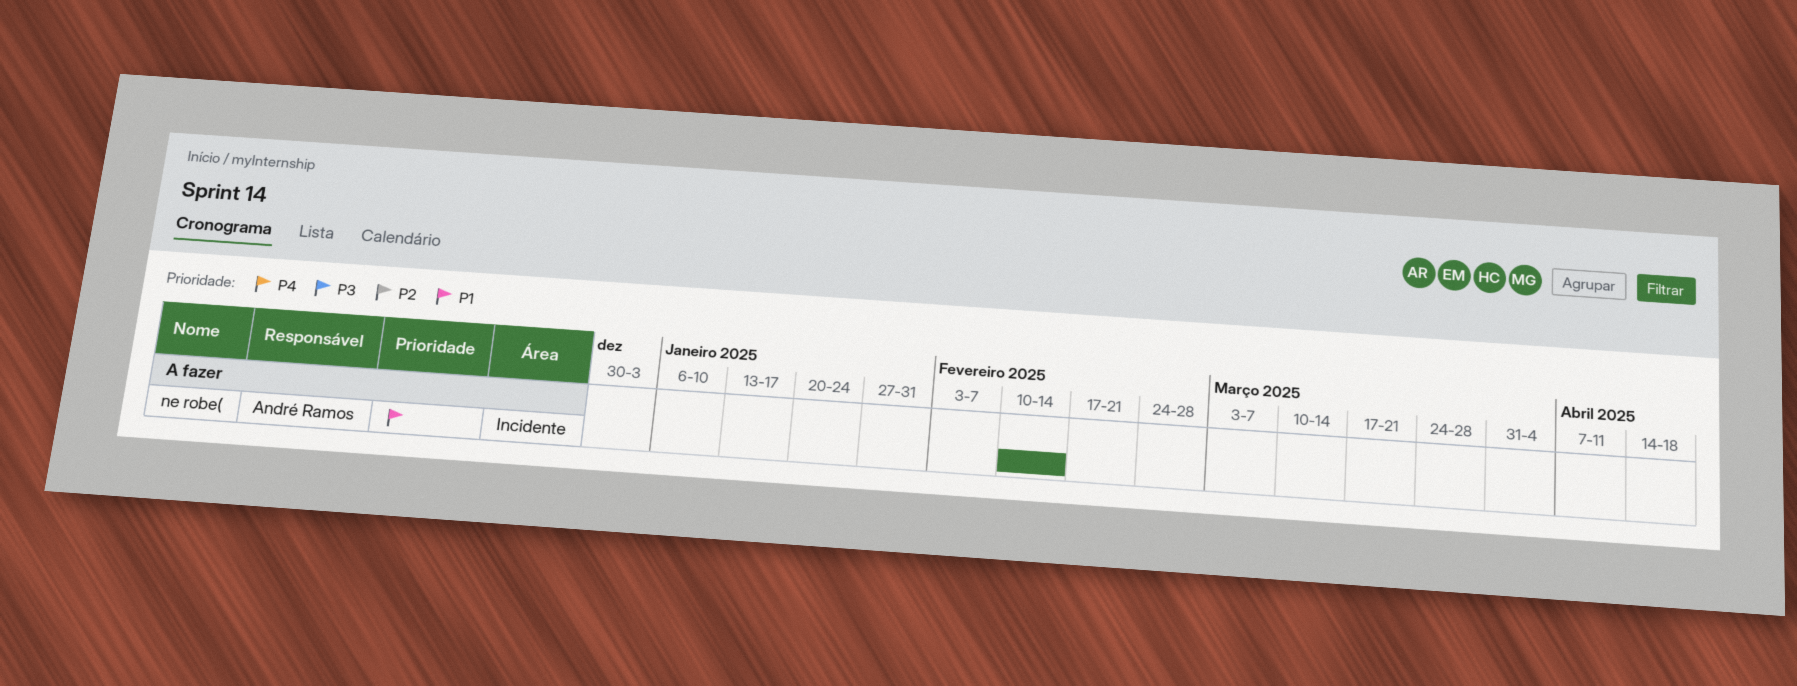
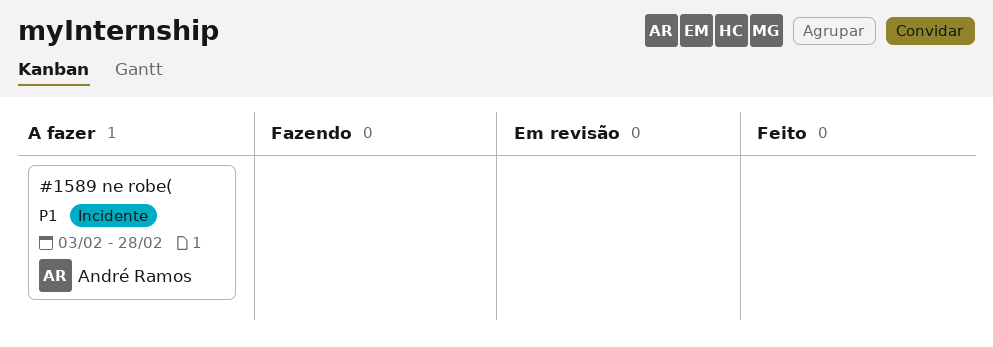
ne robe(, start: Feb 10 -> Feb 3
ne robe(, due: Feb 14 -> Feb 28

